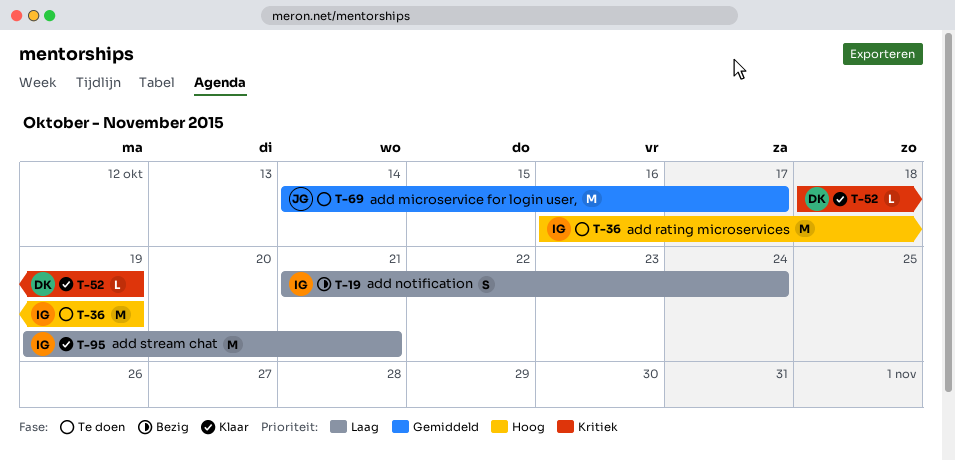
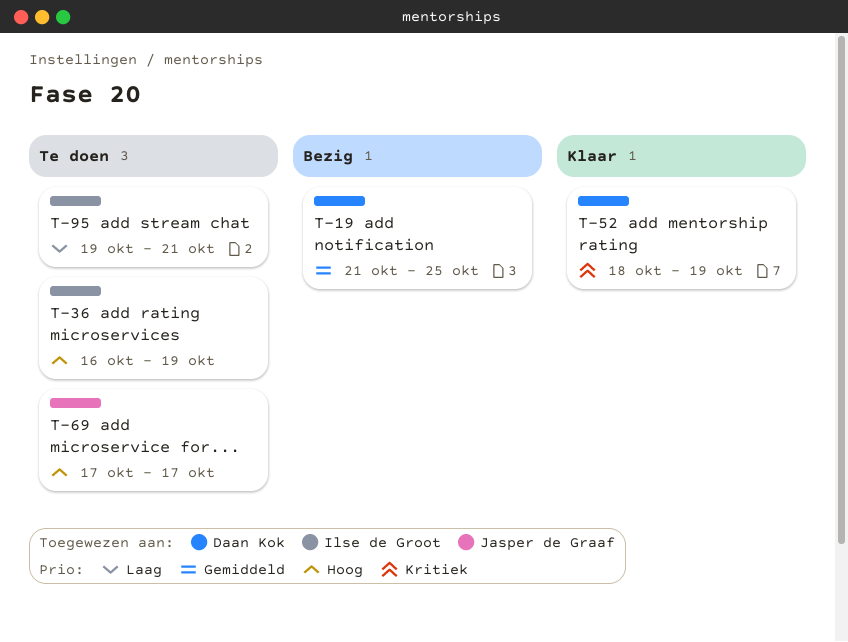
T-19, owner: Ilse de Groot -> Daan Kok
T-19, priority: Laag -> Gemiddeld
T-19, due: Oct 24 -> Oct 25
T-69, priority: Gemiddeld -> Hoog
T-69, start: Oct 14 -> Oct 17
T-95, status: Klaar -> Te doen

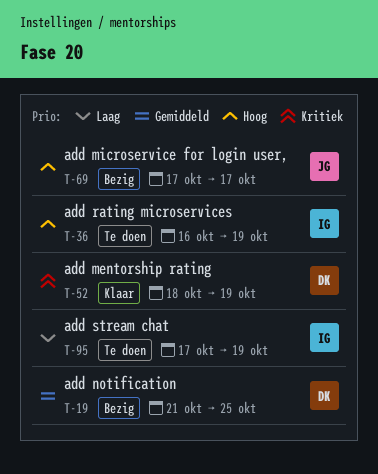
T-69, status: Te doen -> Bezig
T-95, start: Oct 19 -> Oct 17
T-95, due: Oct 21 -> Oct 19

